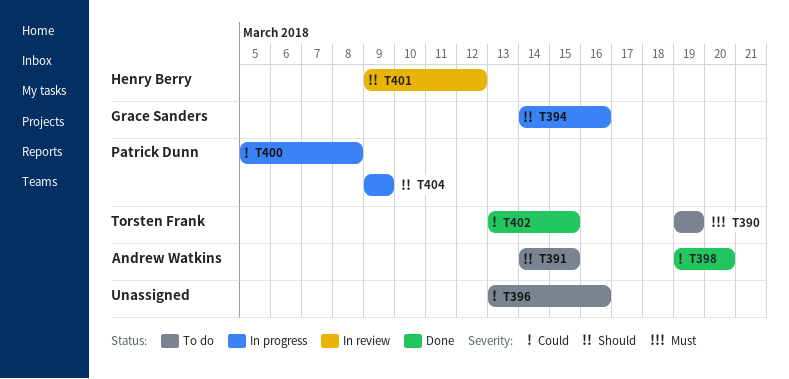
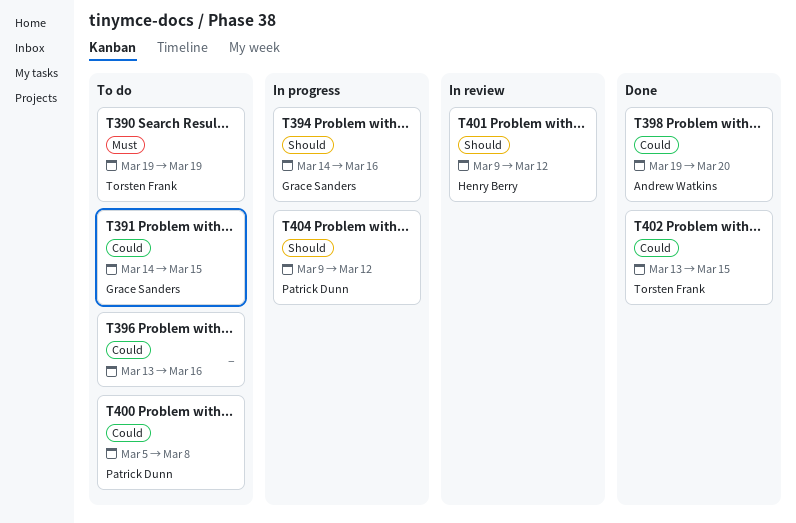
T391, owner: Andrew Watkins -> Grace Sanders
T391, priority: Should -> Could
T400, status: In progress -> To do
T404, due: Mar 9 -> Mar 12

